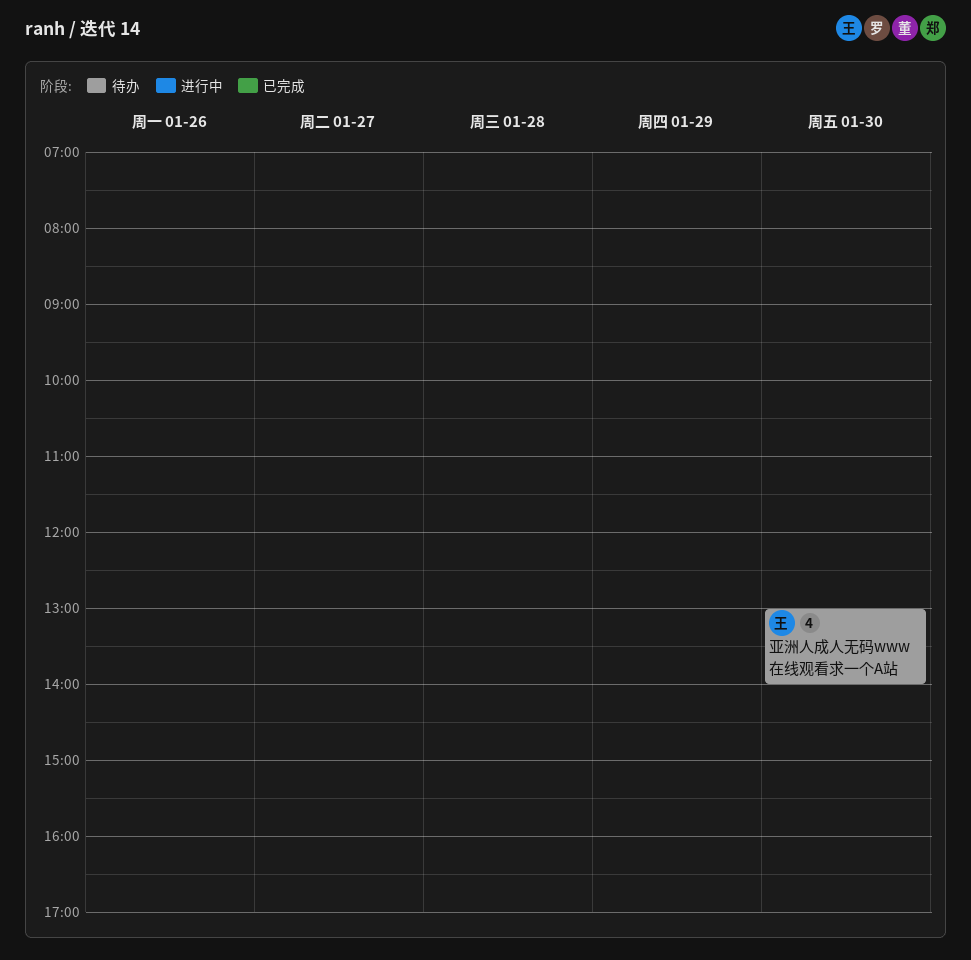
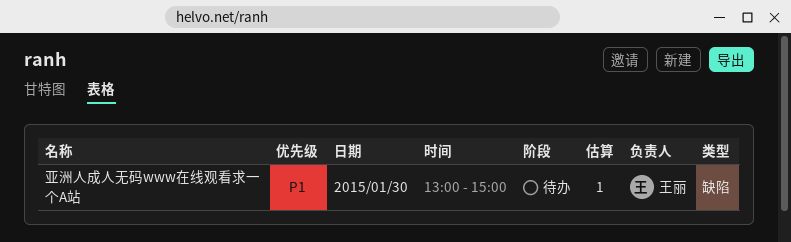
亚洲人成人无码www在线观看求一个A站, estimate: 4 -> 1
亚洲人成人无码www在线观看求一个A站, ends: 14:00 -> 15:00

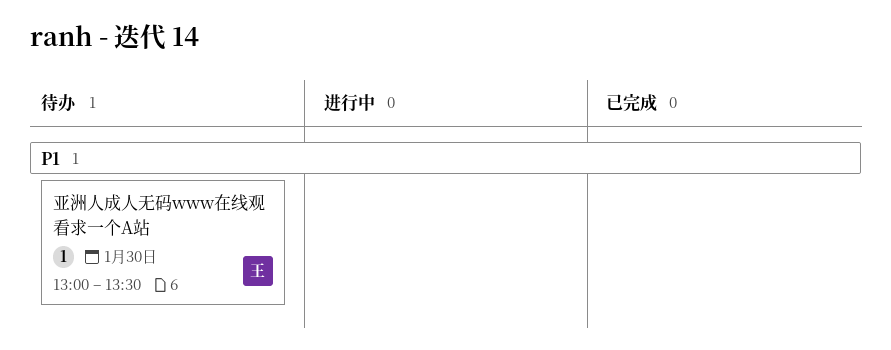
亚洲人成人无码www在线观看求一个A站, ends: 15:00 -> 13:30

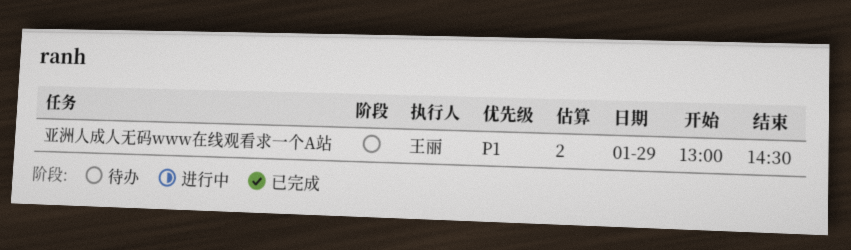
亚洲人成人无码www在线观看求一个A站, estimate: 1 -> 2
亚洲人成人无码www在线观看求一个A站, day: Jan 30 -> Jan 29
亚洲人成人无码www在线观看求一个A站, ends: 13:30 -> 14:30

